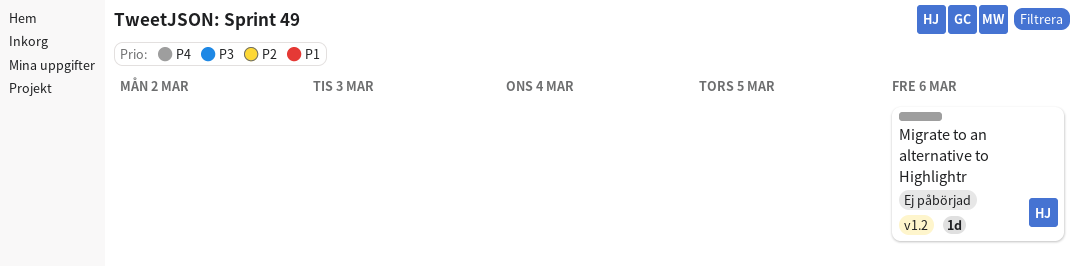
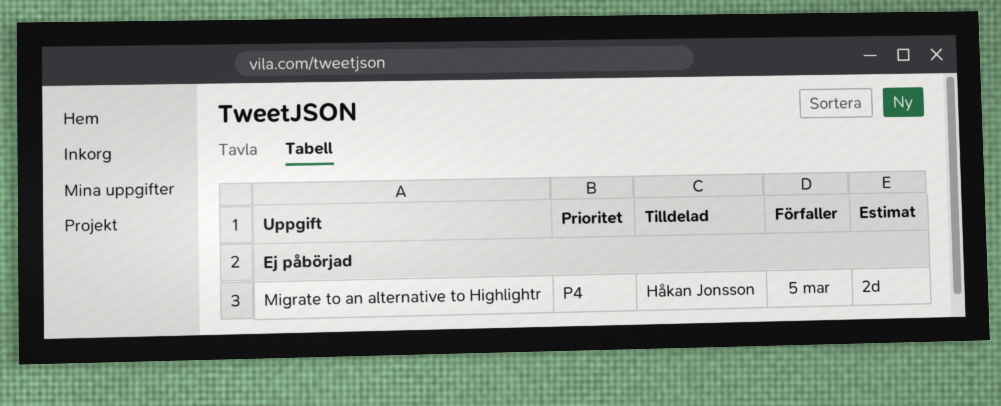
Migrate to an alternative to Highlightr, estimate: 1d -> 2d
Migrate to an alternative to Highlightr, due: Mar 6 -> Mar 5

